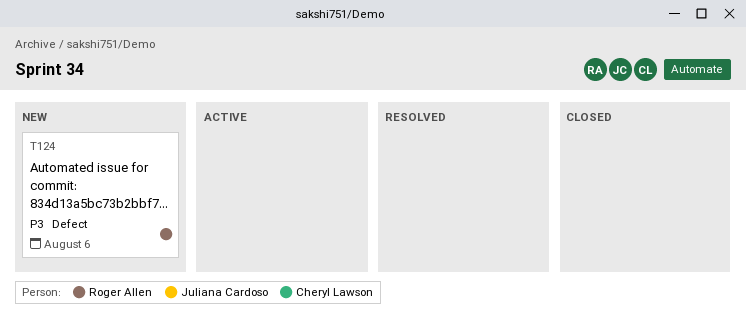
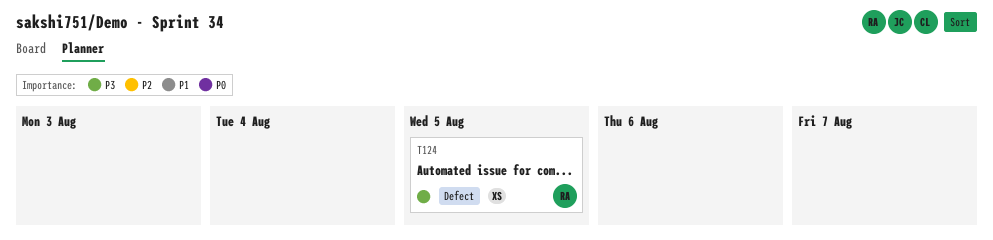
T124, due: Aug 6 -> Aug 5

